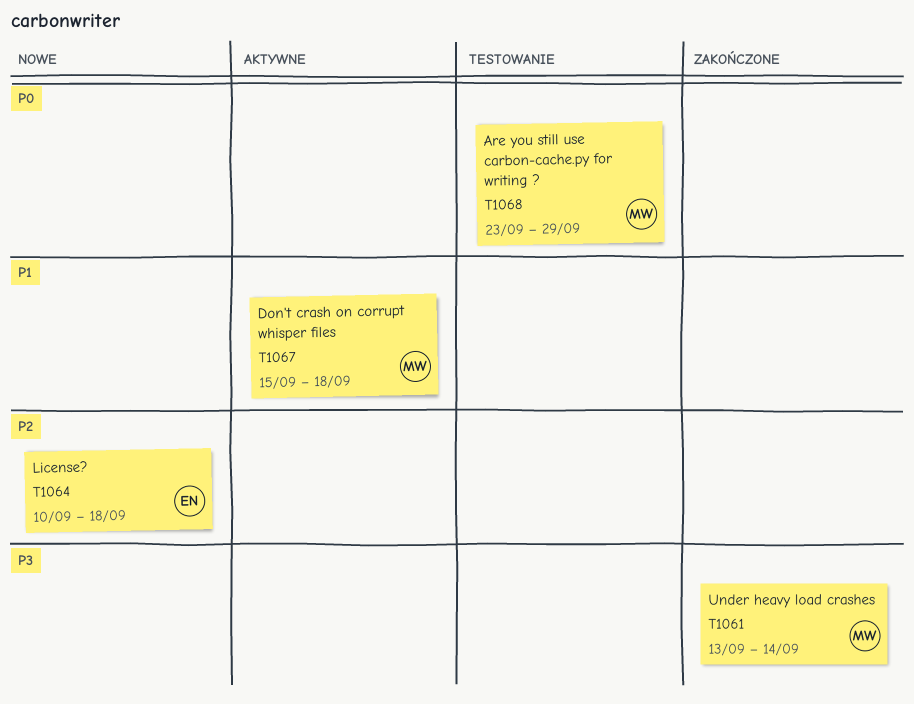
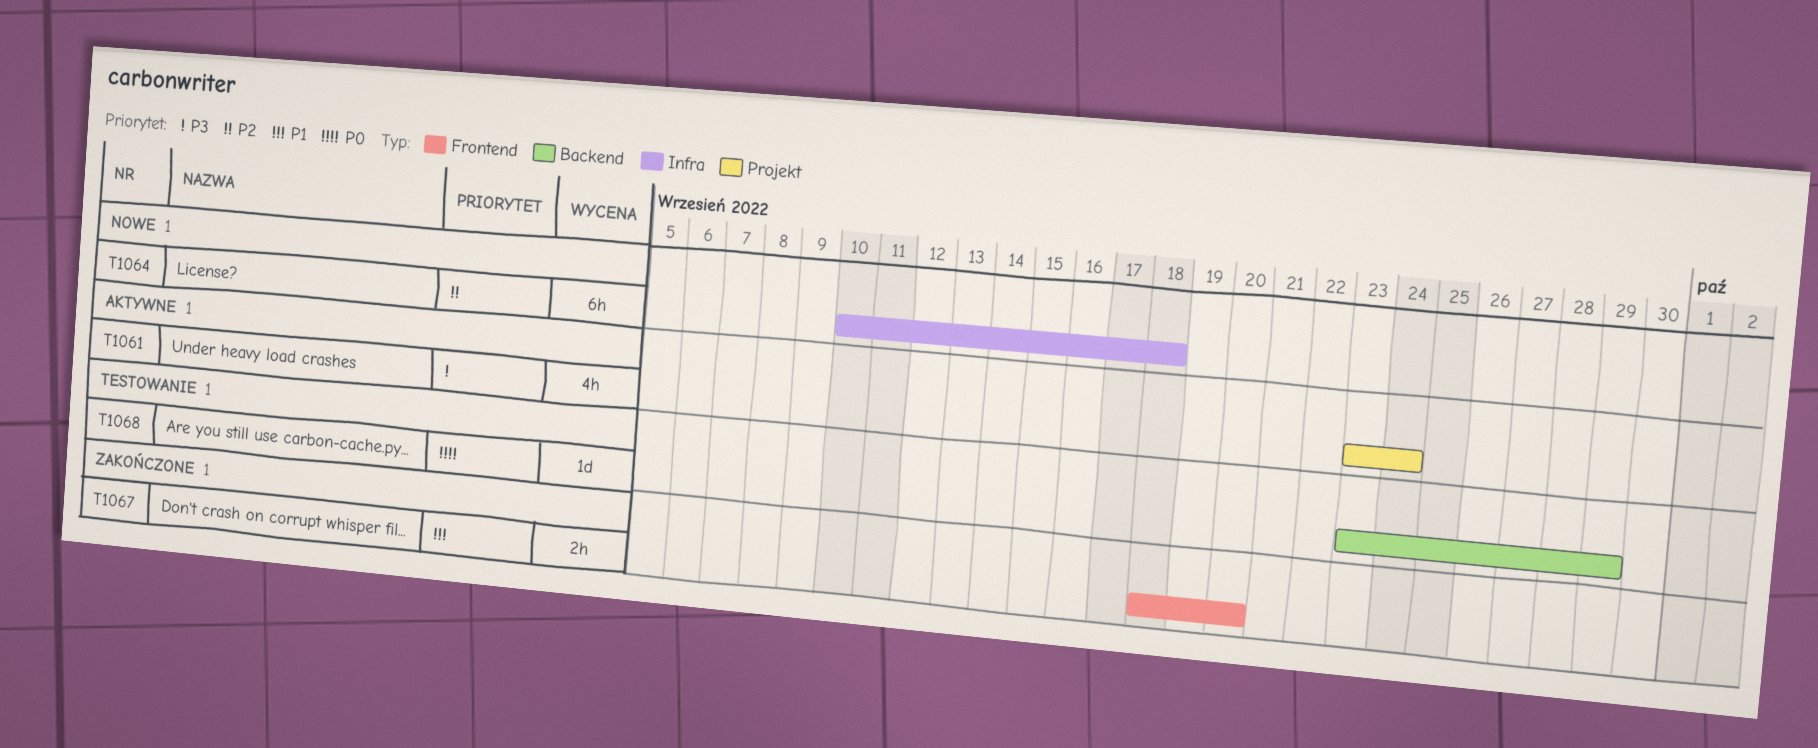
T1061, status: Zakończone -> Aktywne
T1061, start: Sep 13 -> Sep 23
T1061, due: Sep 14 -> Sep 24
T1067, status: Aktywne -> Zakończone
T1067, start: Sep 15 -> Sep 18
T1067, due: Sep 18 -> Sep 20

